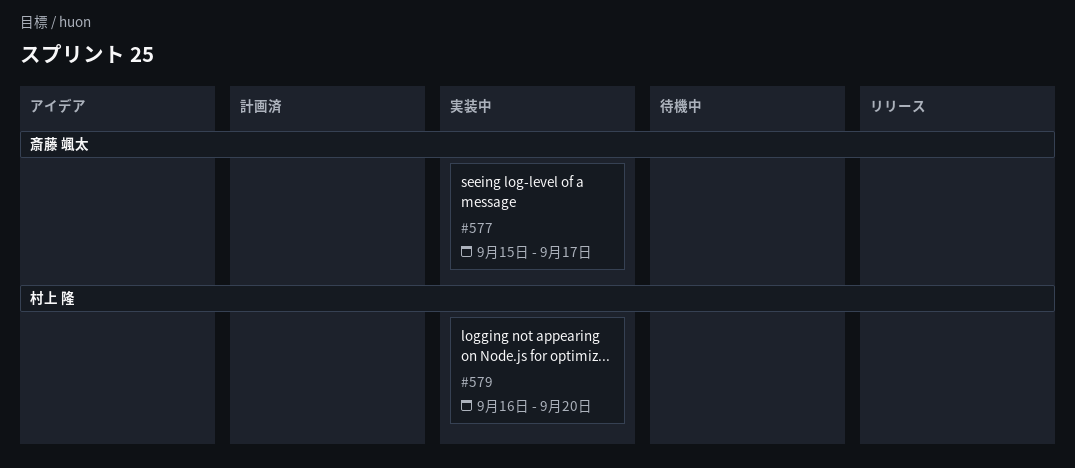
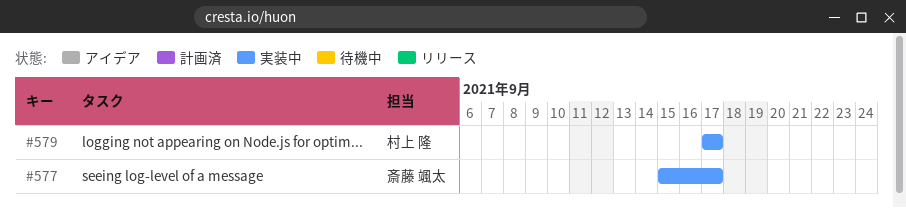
#579, start: Sep 16 -> Sep 17
#579, due: Sep 20 -> Sep 17

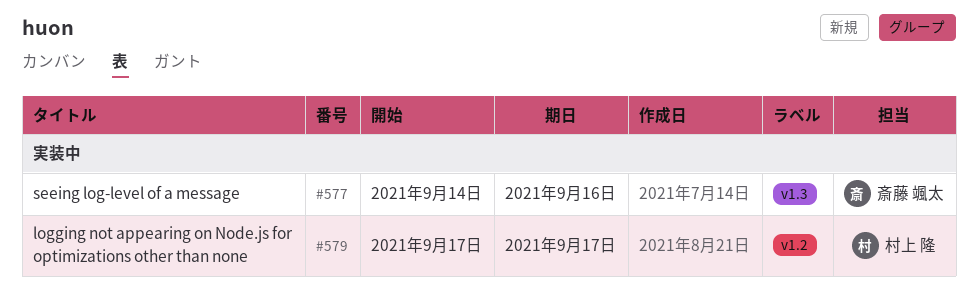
#577, start: Sep 15 -> Sep 14
#577, due: Sep 17 -> Sep 16

